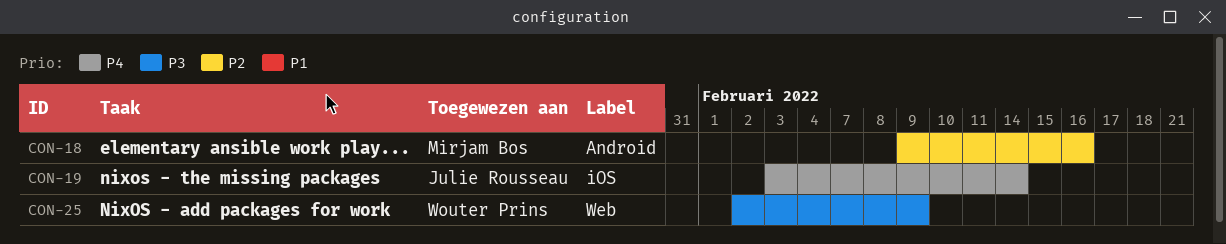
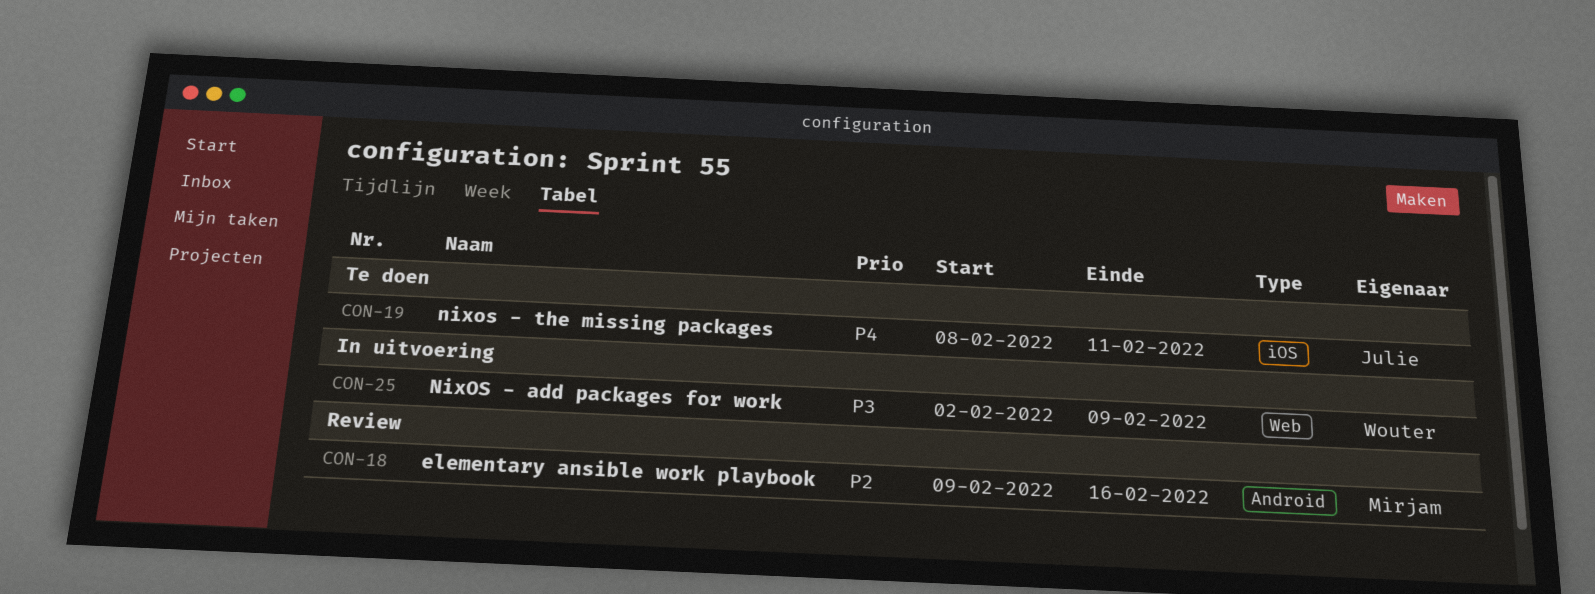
CON-19, start: Feb 3 -> Feb 8
CON-19, due: Feb 14 -> Feb 11

